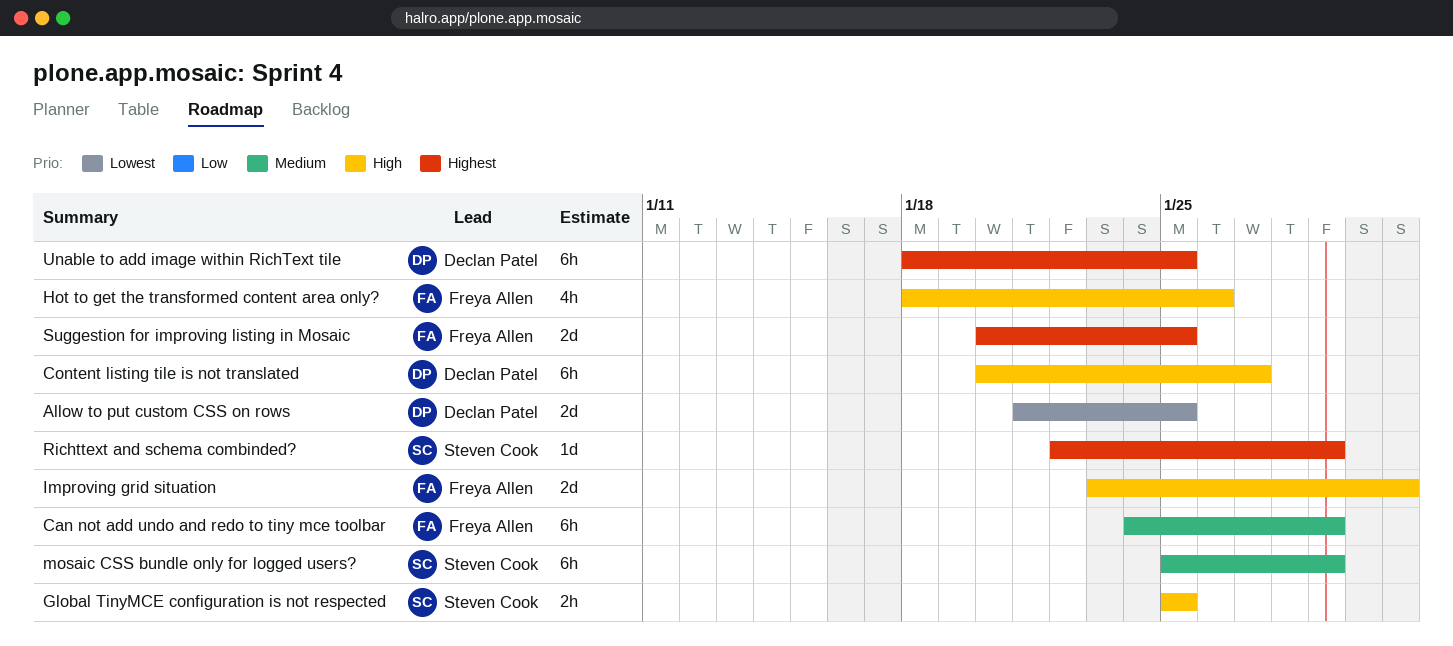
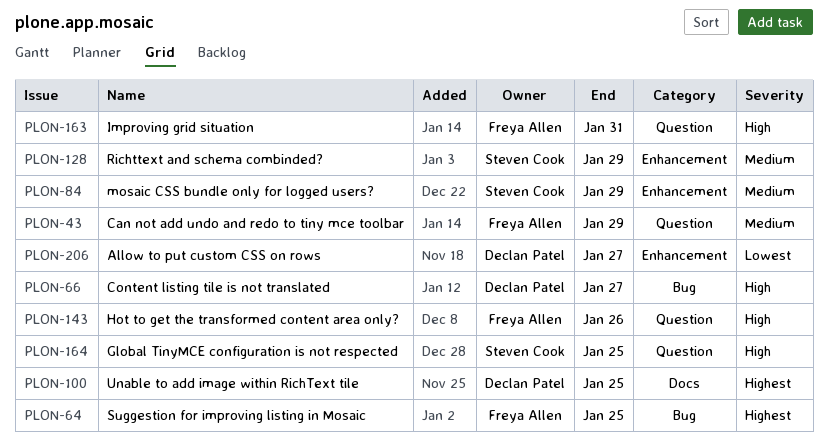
Allow to put custom CSS on rows, due: Jan 25 -> Jan 27
Richttext and schema combinded?, priority: Highest -> Medium

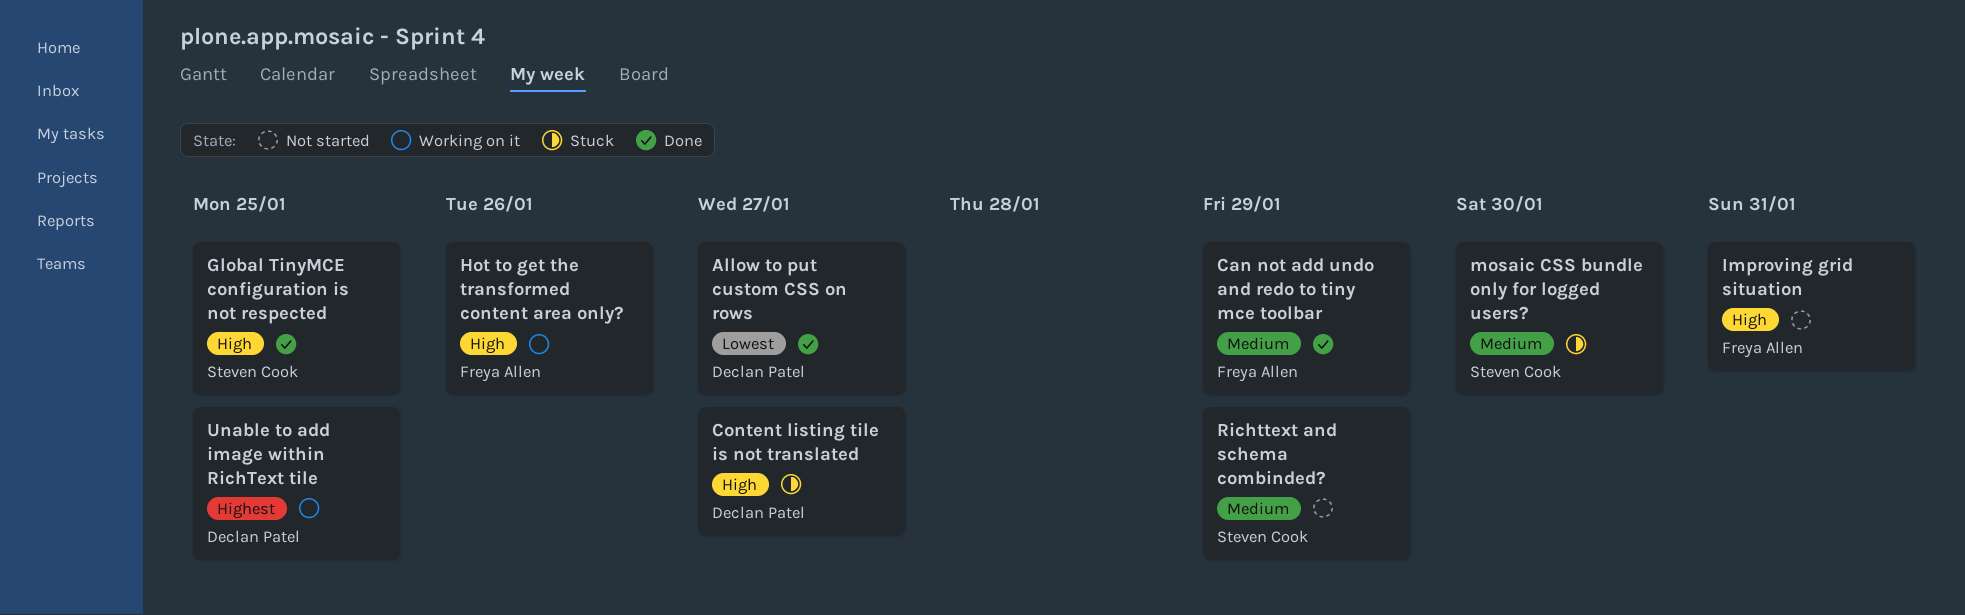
mosaic CSS bundle only for logged users?, due: Jan 29 -> Jan 30
Suggestion for improving listing in Mosaic: present -> none

